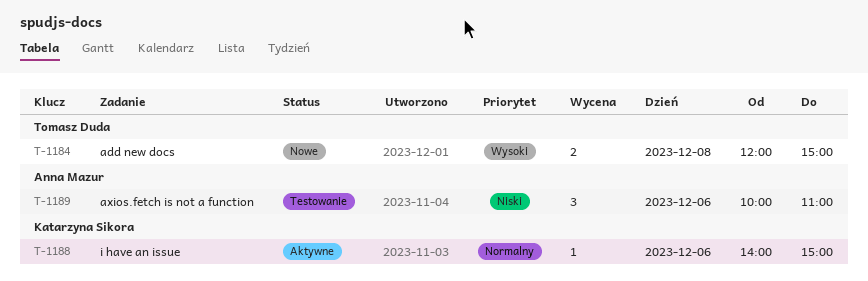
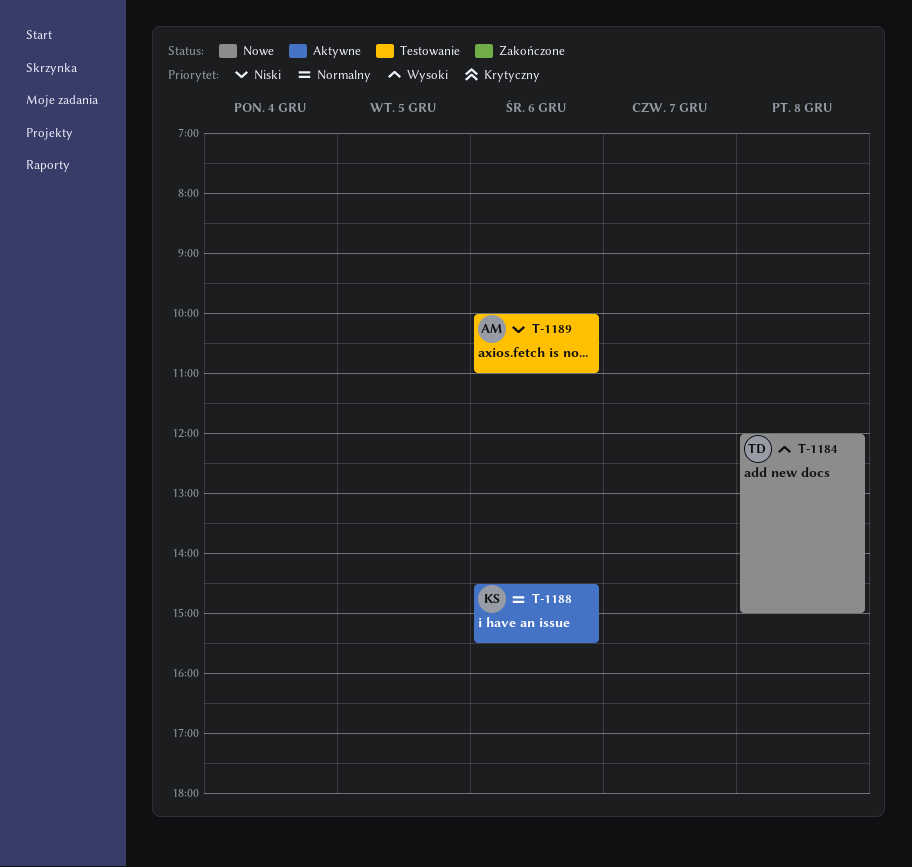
T-1188, begins: 14:00 -> 14:30
T-1188, ends: 15:00 -> 15:30

